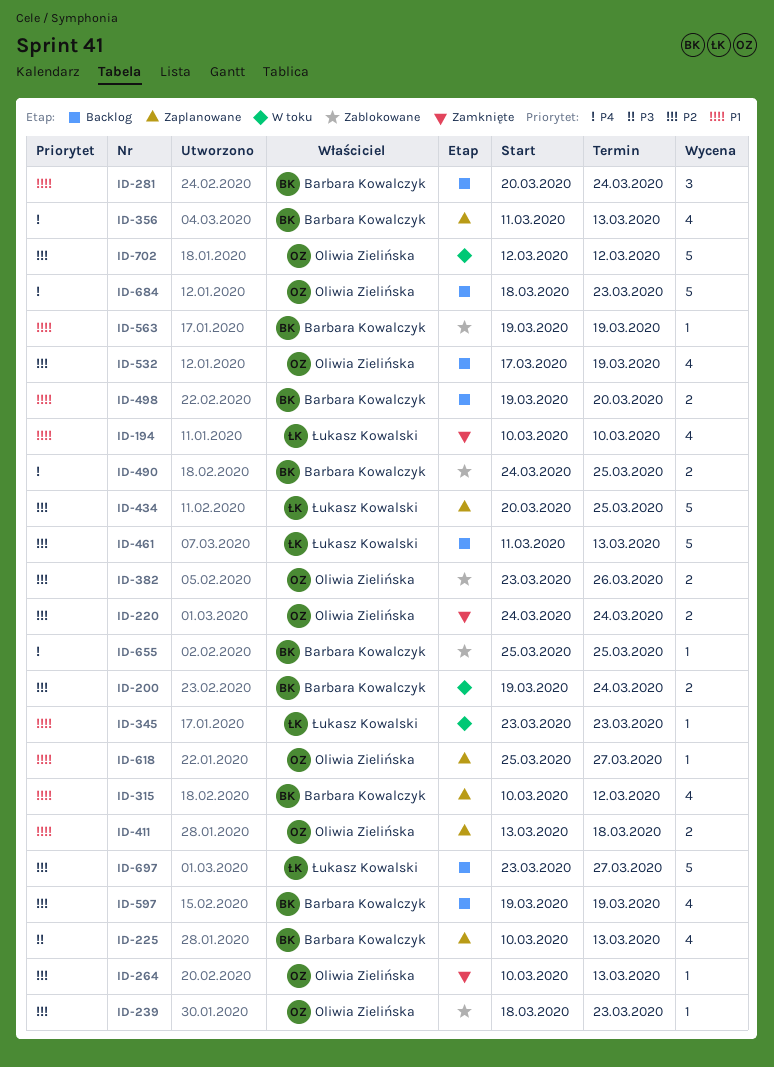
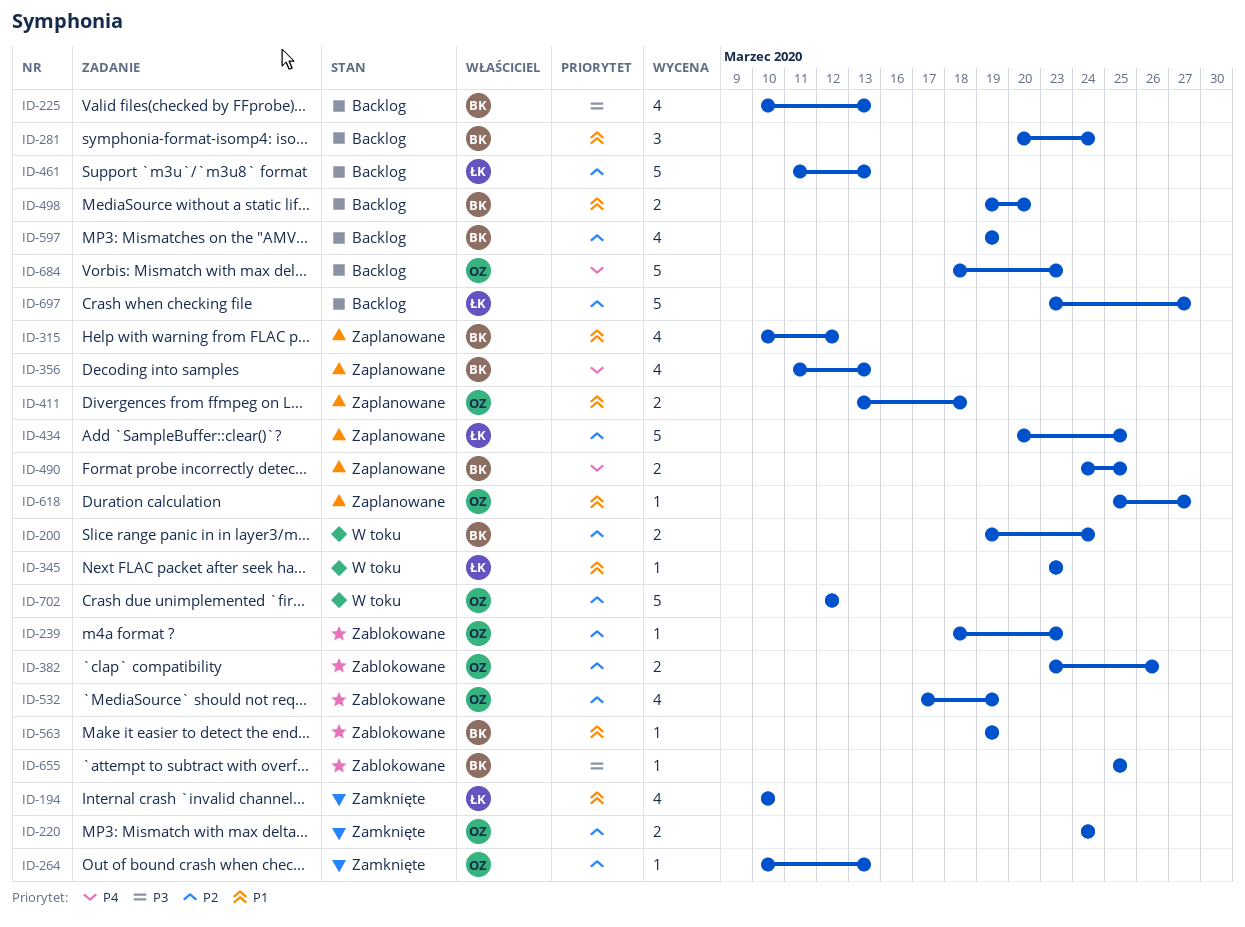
ID-225, status: Zaplanowane -> Backlog
ID-490, status: Zablokowane -> Zaplanowane
ID-532, status: Backlog -> Zablokowane
ID-655, priority: P4 -> P3

